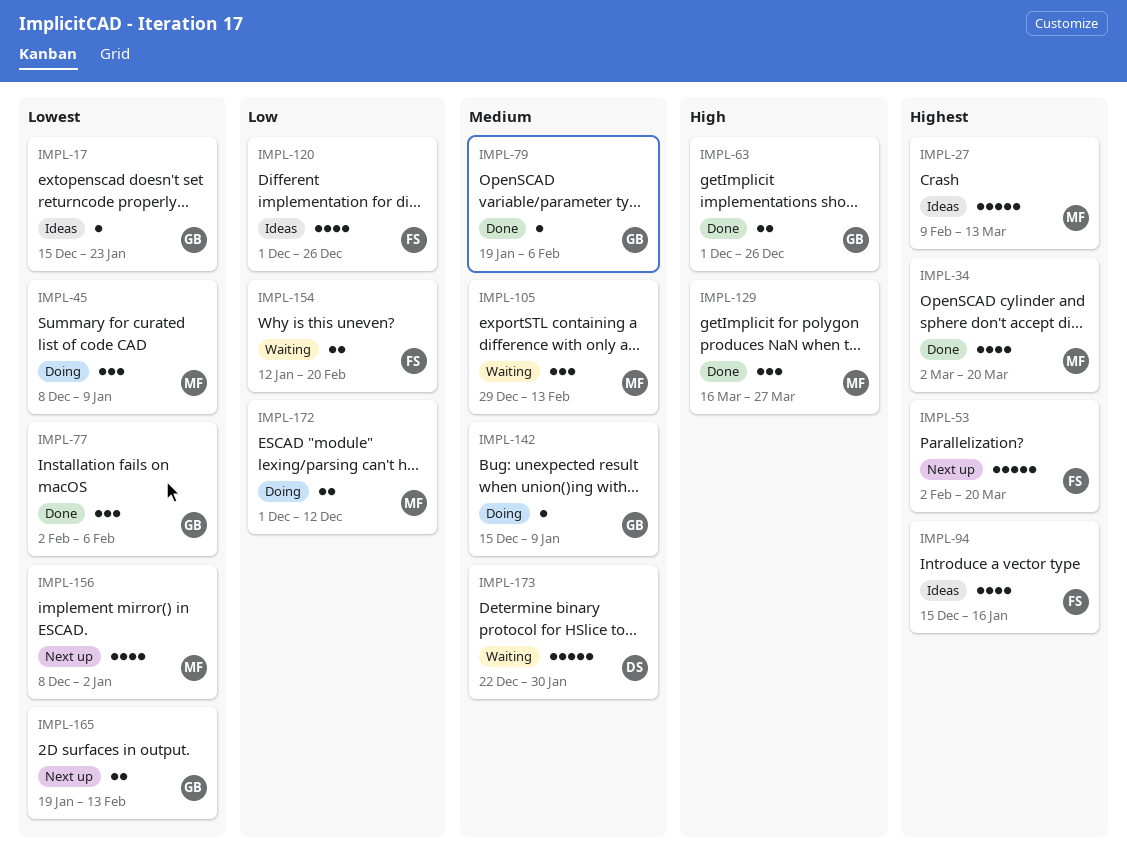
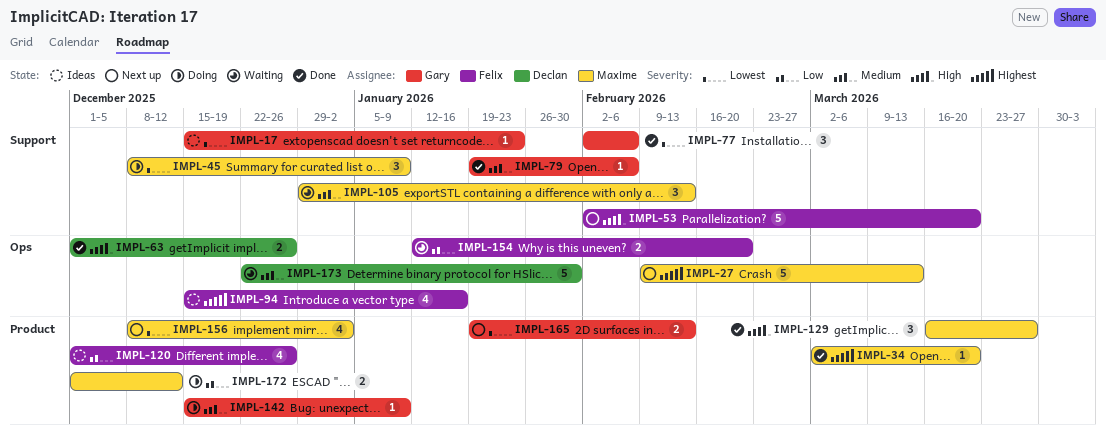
IMPL-27, status: Ideas -> Next up
IMPL-34, estimate: 4 -> 1
IMPL-53, priority: Highest -> High
IMPL-63, owner: Gary -> Declan

